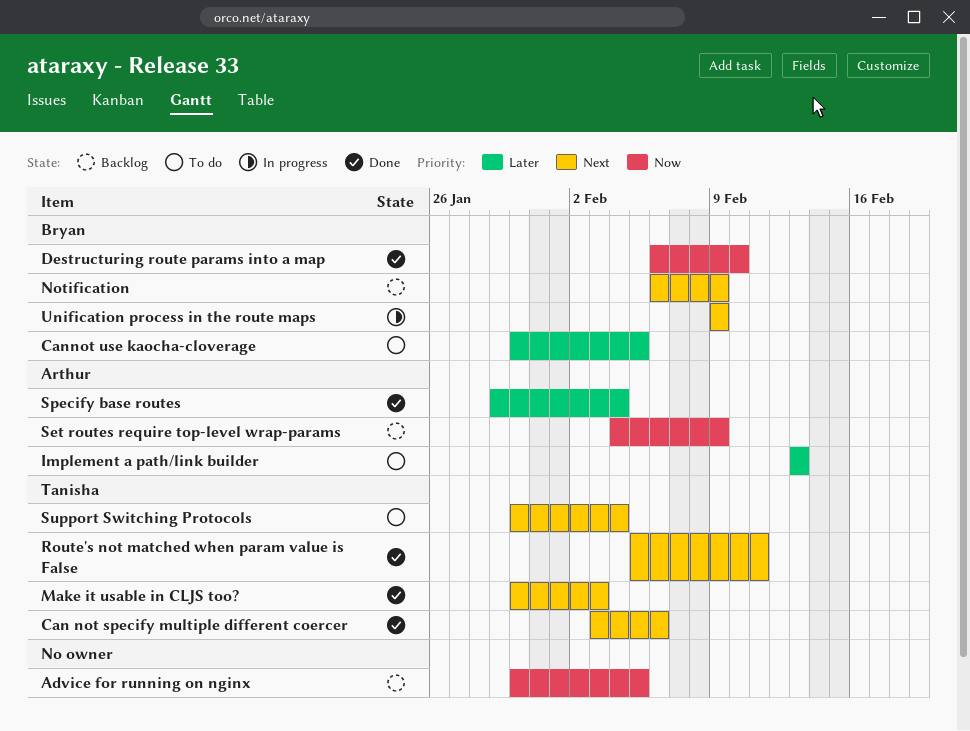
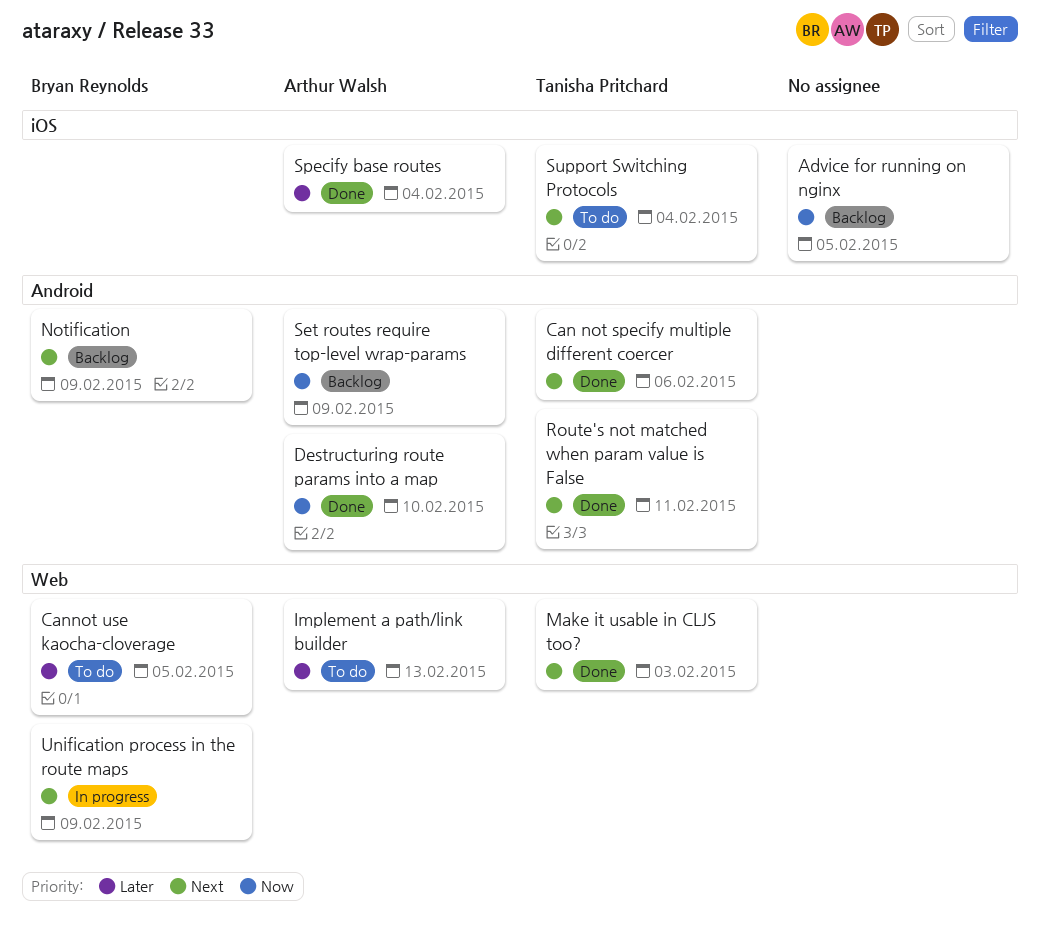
Destructuring route params into a map, owner: Bryan Reynolds -> Arthur Walsh

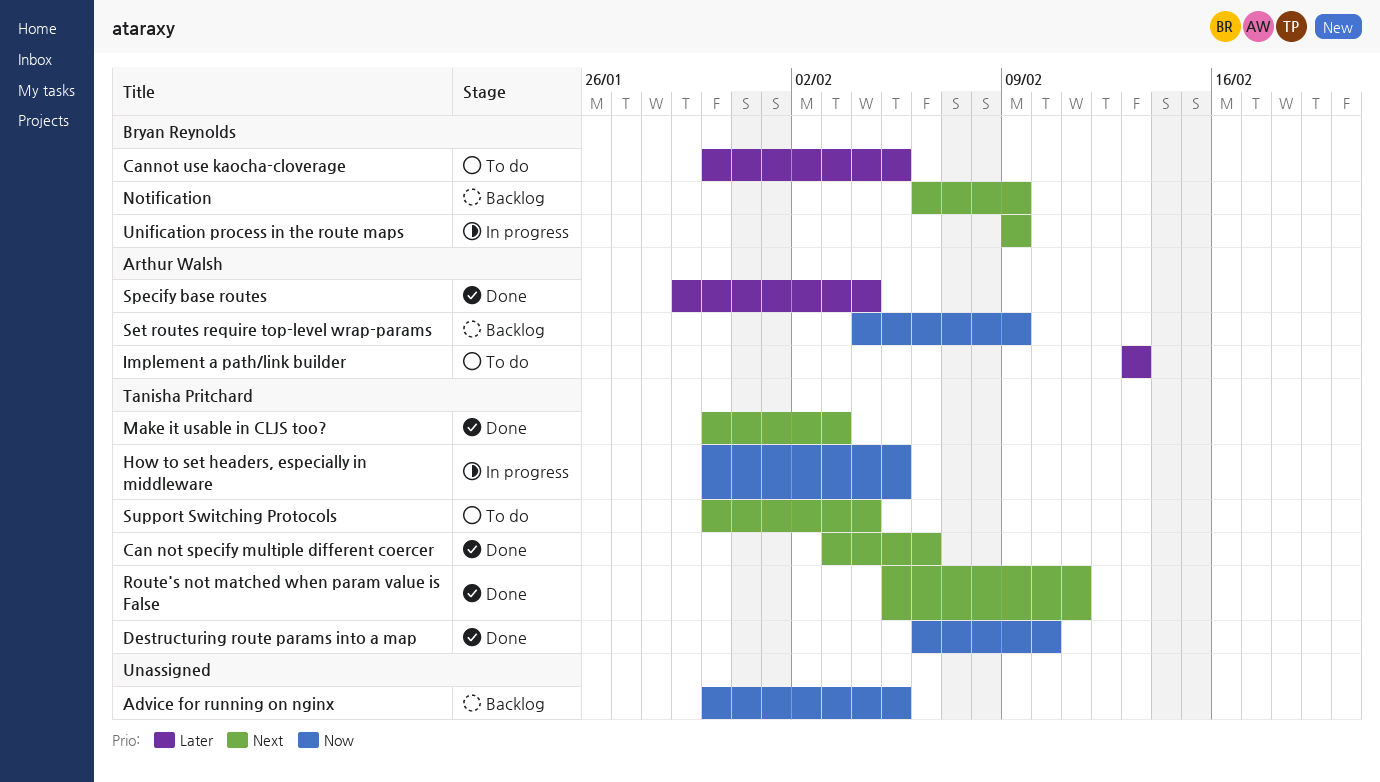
Destructuring route params into a map, owner: Arthur Walsh -> Tanisha Pritchard
How to set headers, especially in middleware: none -> present

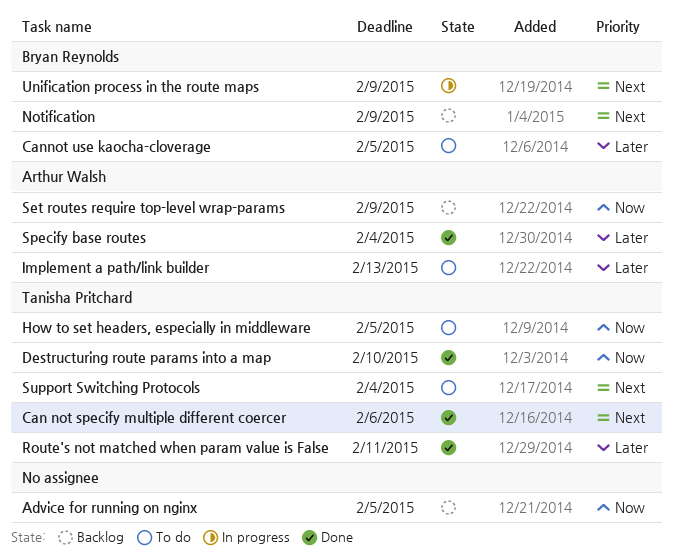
How to set headers, especially in middleware, status: In progress -> To do
Make it usable in CLJS too?: present -> none
Route's not matched when param value is False, priority: Next -> Later

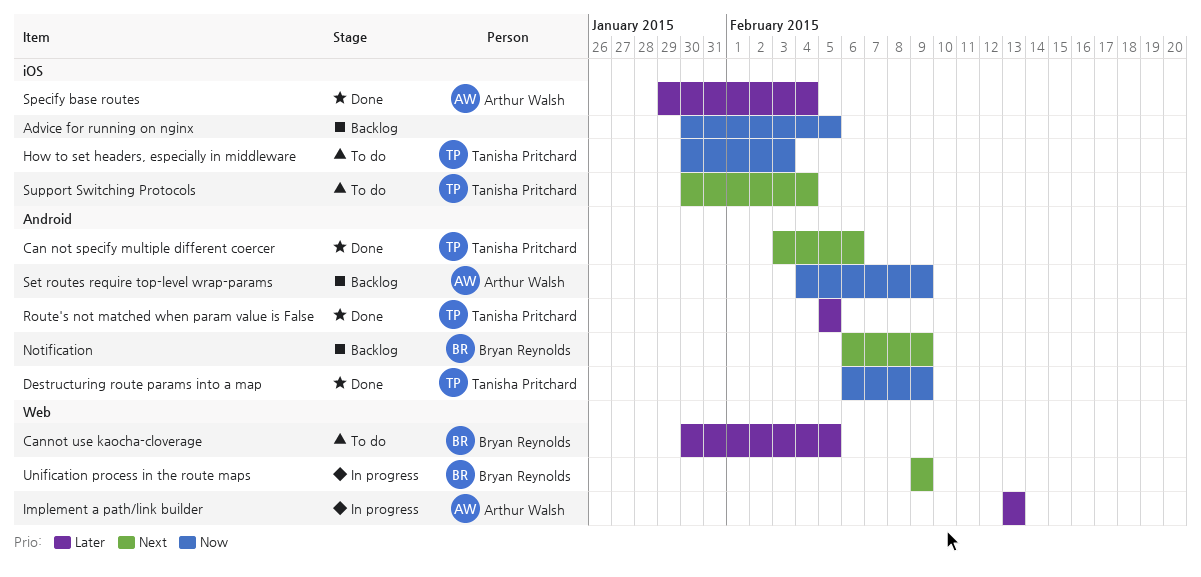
Destructuring route params into a map, due: Feb 10 -> Feb 9
How to set headers, especially in middleware, due: Feb 5 -> Feb 3
Implement a path/link builder, status: To do -> In progress
Route's not matched when param value is False, due: Feb 11 -> Feb 5

